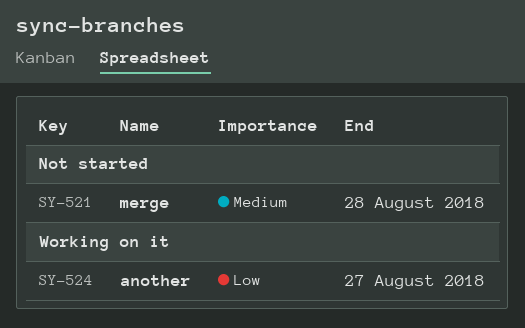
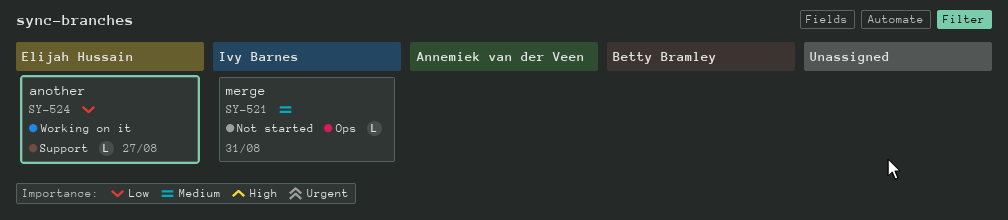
SY-521, due: Aug 28 -> Aug 31

